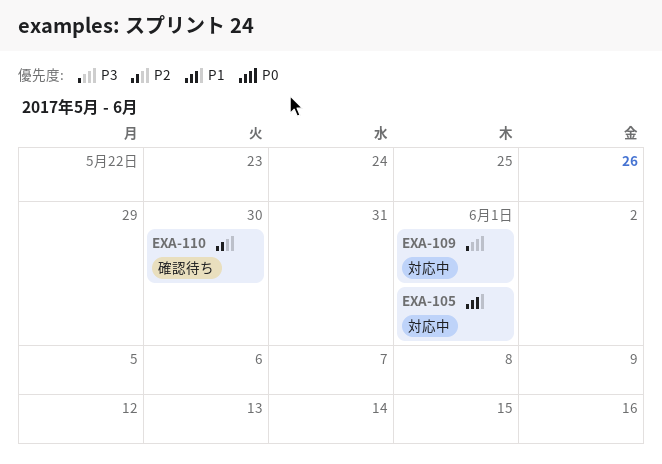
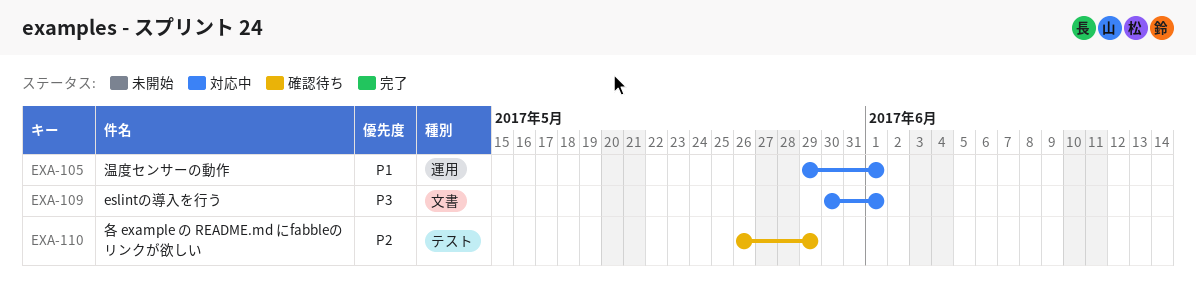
EXA-110, due: May 30 -> May 29

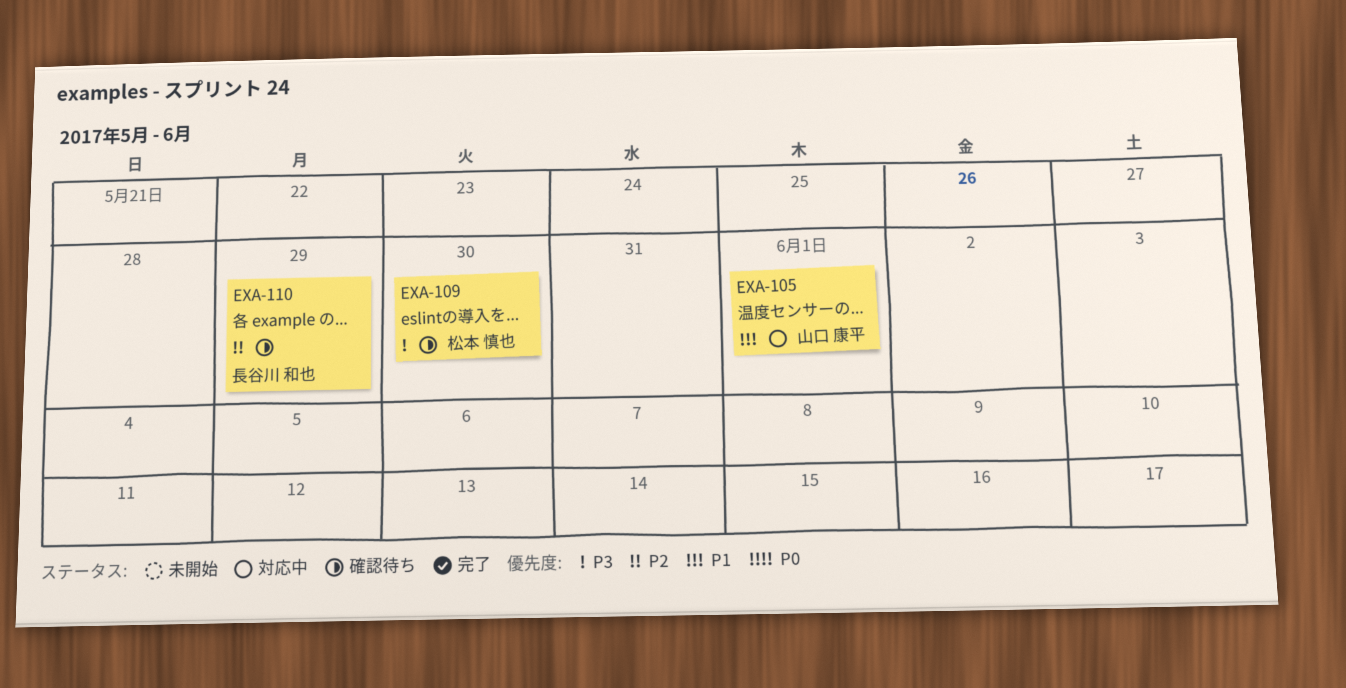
EXA-109, status: 対応中 -> 確認待ち
EXA-109, due: Jun 1 -> May 30

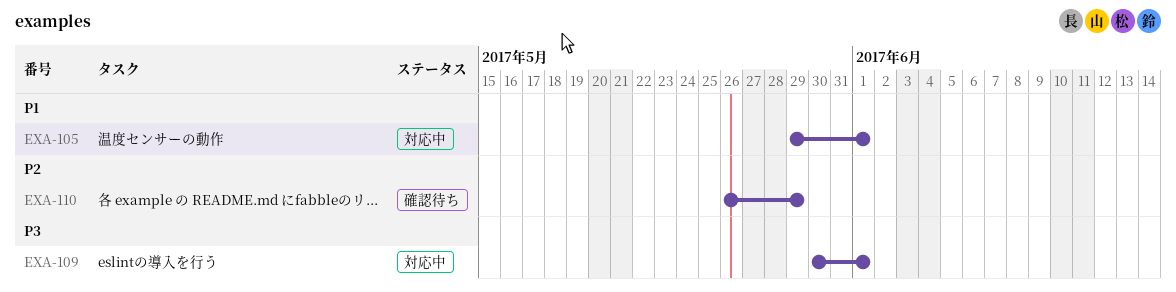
EXA-109, status: 確認待ち -> 対応中
EXA-109, due: May 30 -> Jun 1

